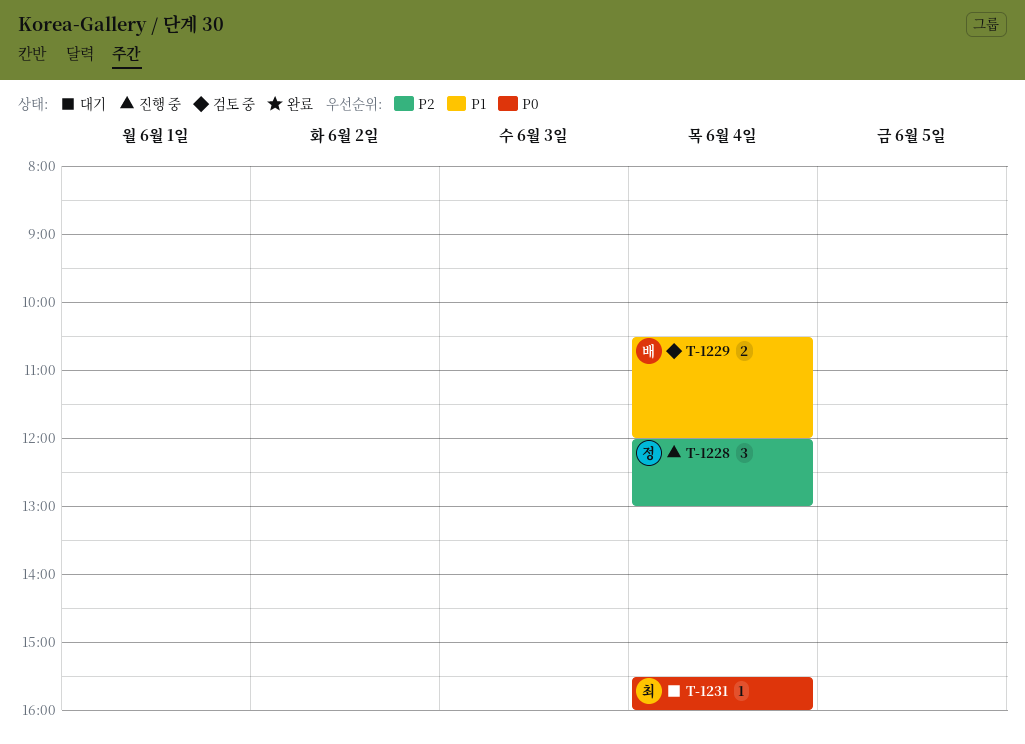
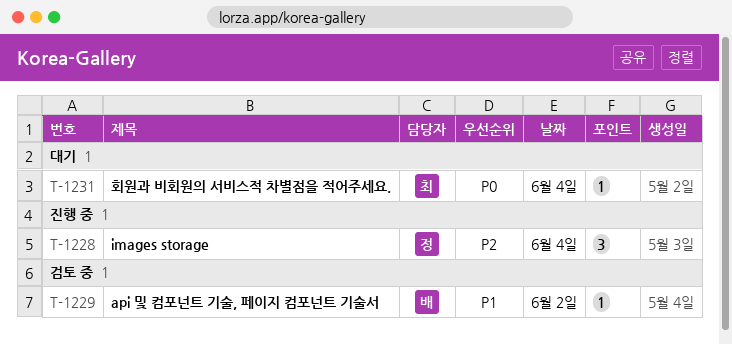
T-1229, estimate: 2 -> 1
T-1229, day: Jun 4 -> Jun 2

